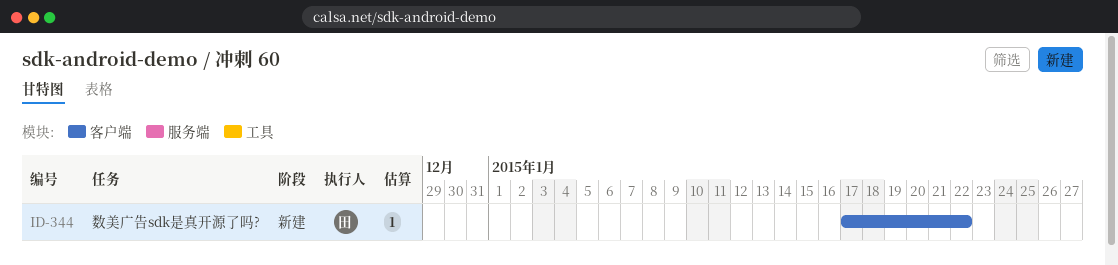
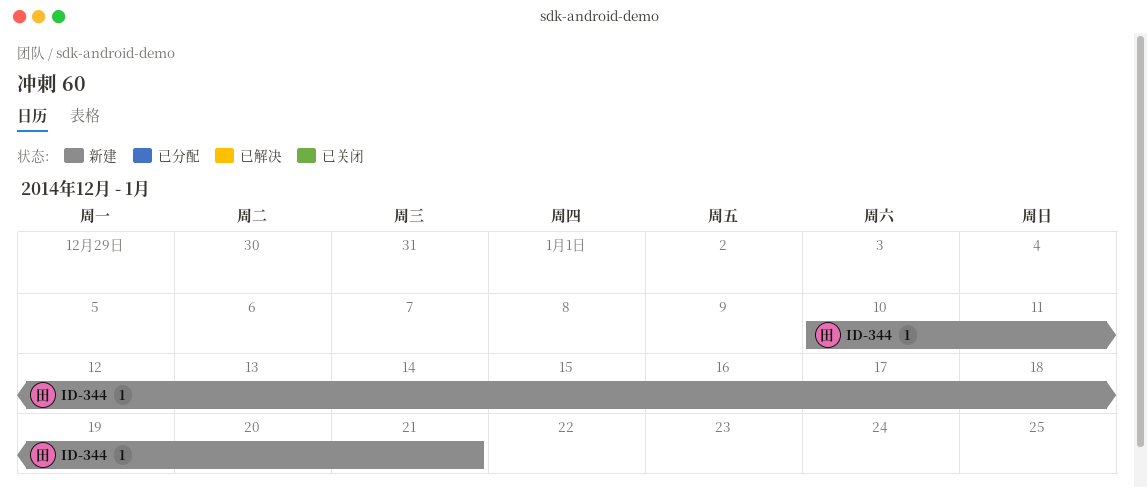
ID-344, start: Jan 17 -> Jan 10
ID-344, due: Jan 22 -> Jan 21

